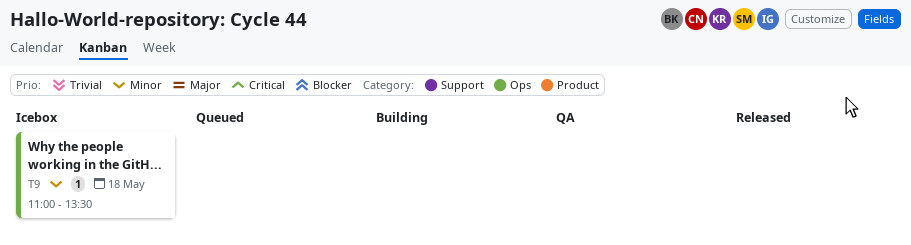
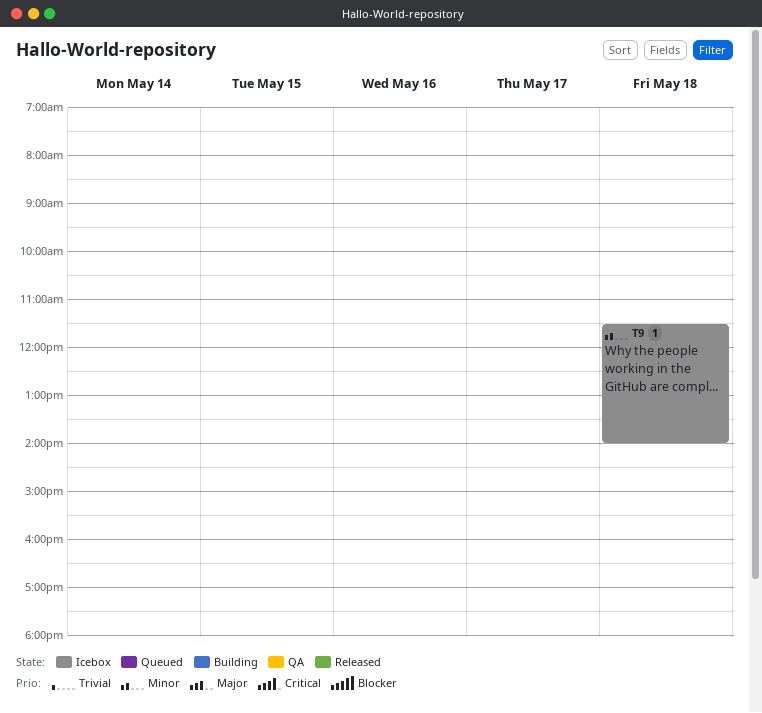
T9, begins: 11:00 -> 11:30
T9, ends: 13:30 -> 14:00

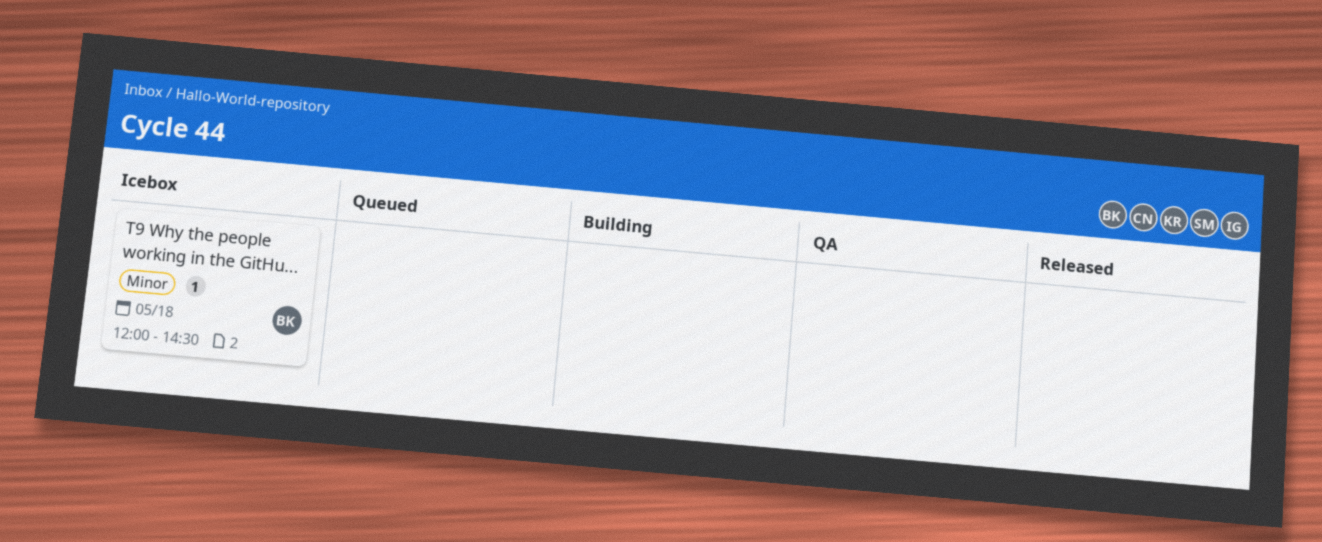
T9, begins: 11:30 -> 12:00
T9, ends: 14:00 -> 14:30

